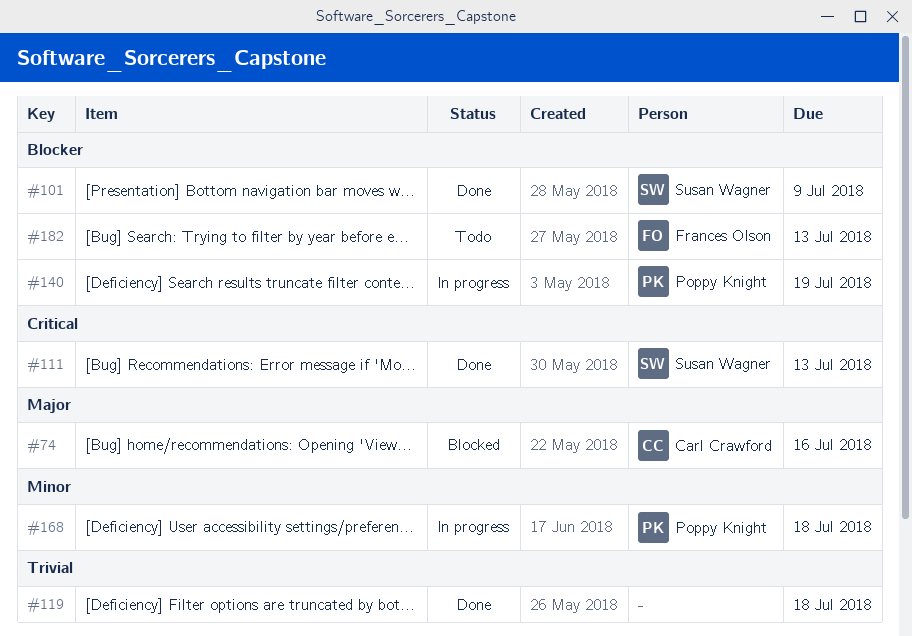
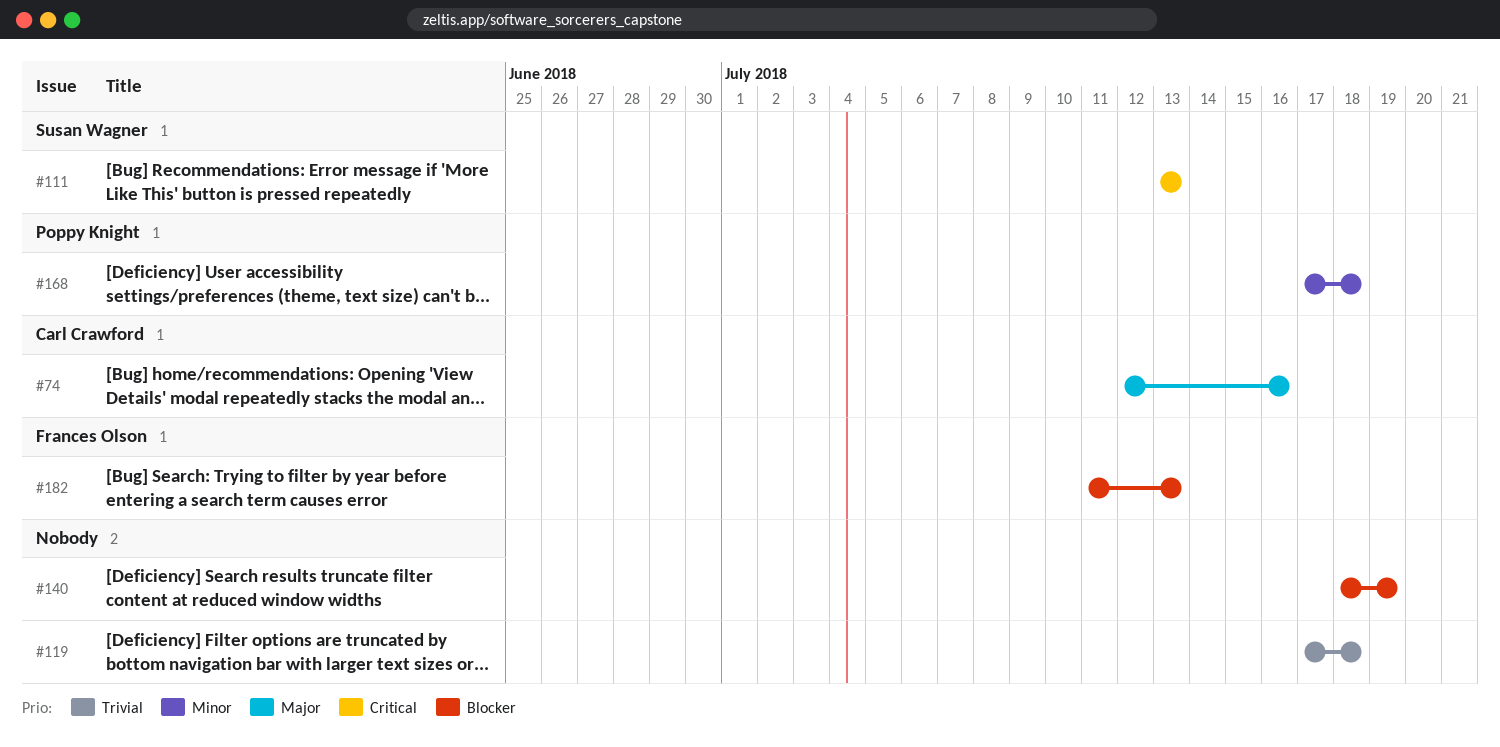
#101: present -> none
#140, owner: Poppy Knight -> none

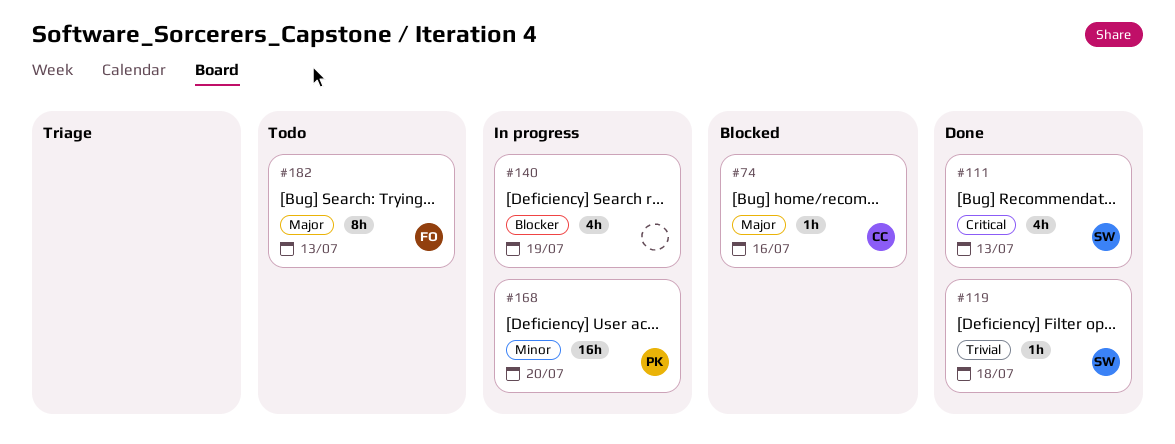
#119, owner: none -> Susan Wagner
#168, due: Jul 18 -> Jul 20
#182, priority: Blocker -> Major

